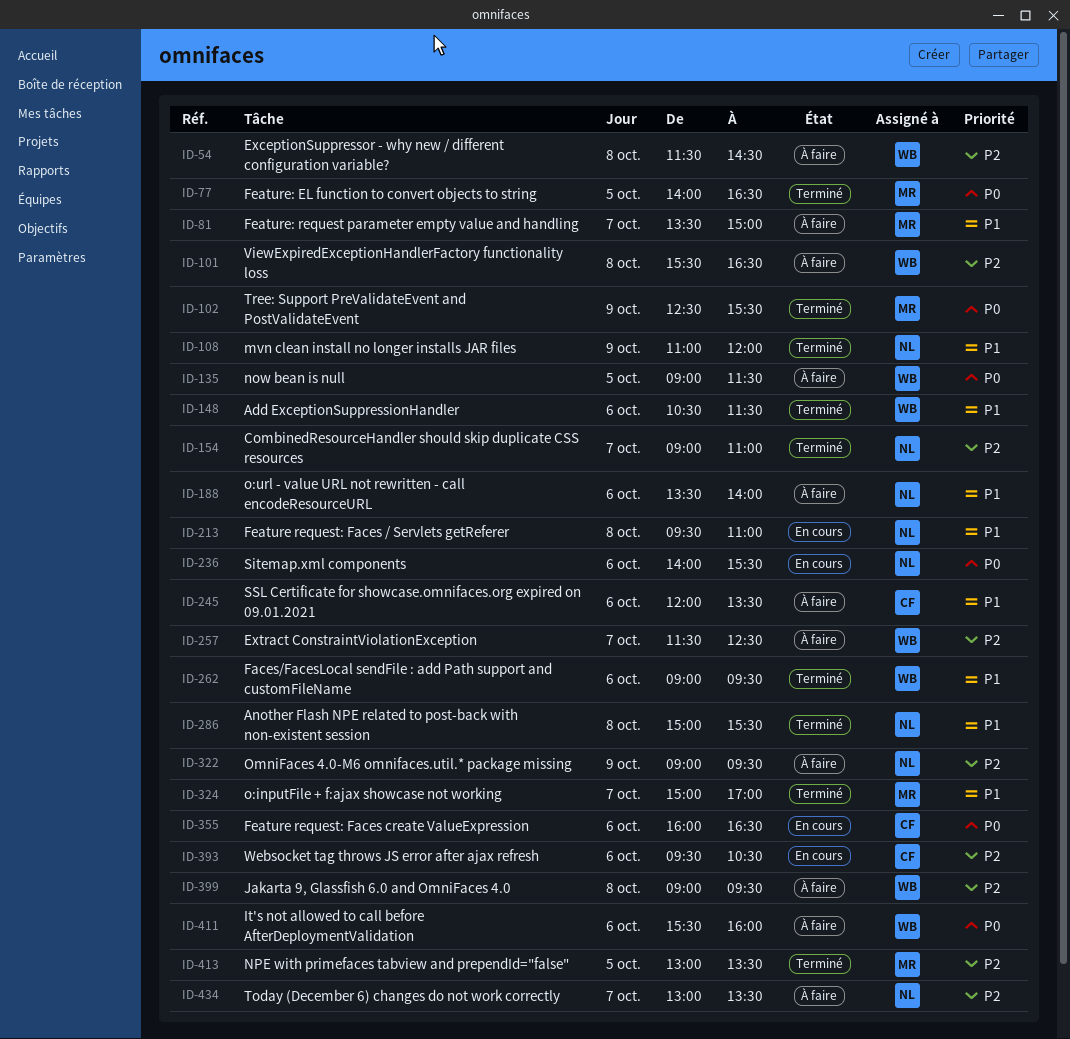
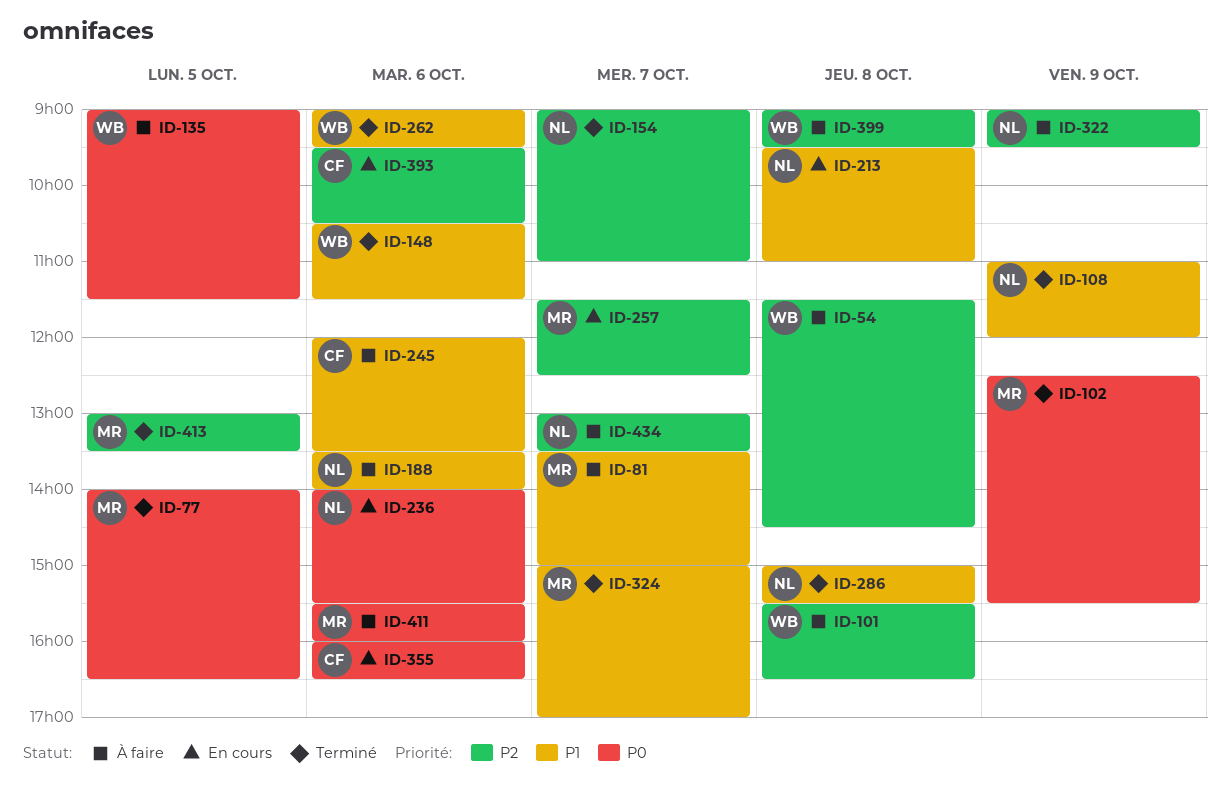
ID-257, status: À faire -> En cours
ID-257, owner: WB -> MR
ID-411, owner: WB -> MR

